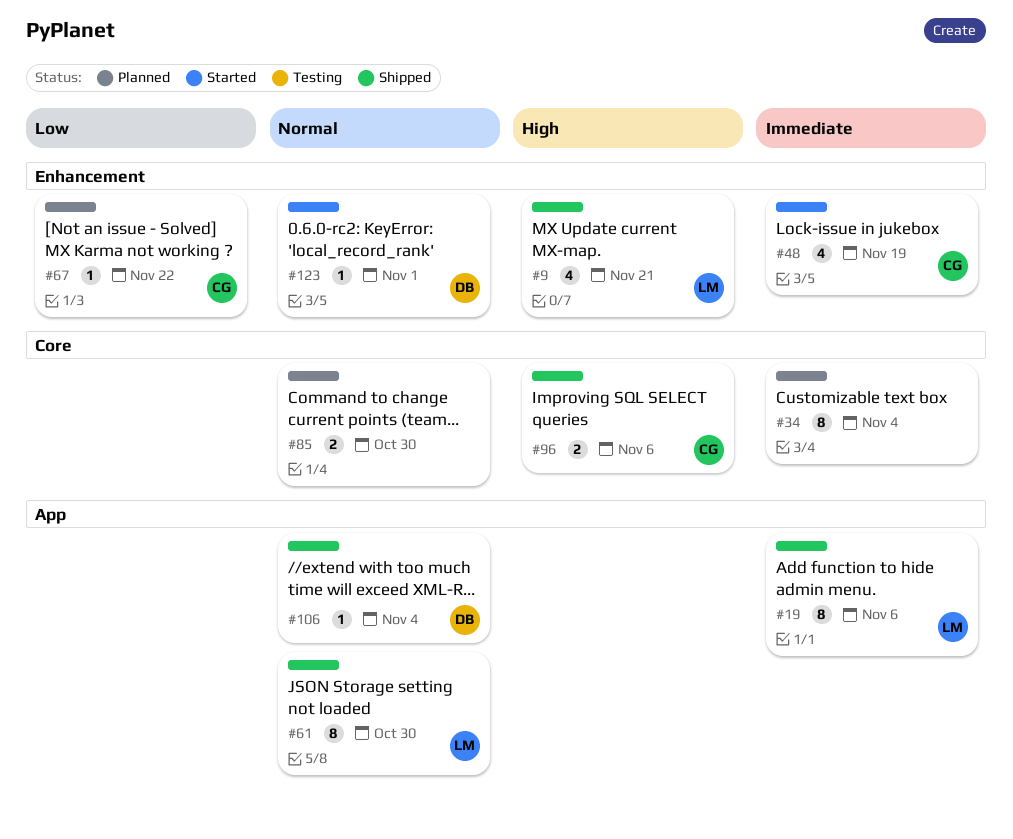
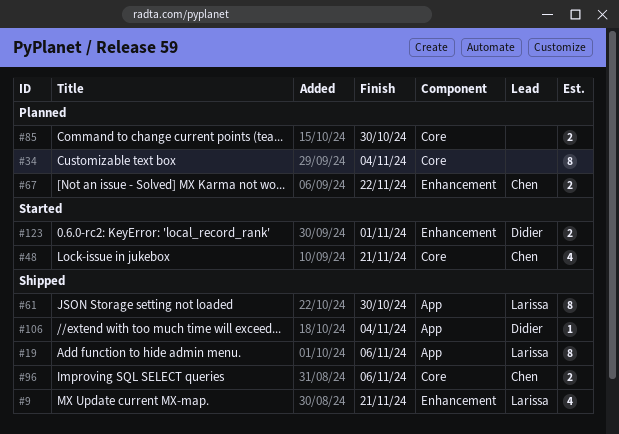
#48, label: Enhancement -> Core
#48, due: Nov 19 -> Nov 21
#67, estimate: 1 -> 2
#123, estimate: 1 -> 2

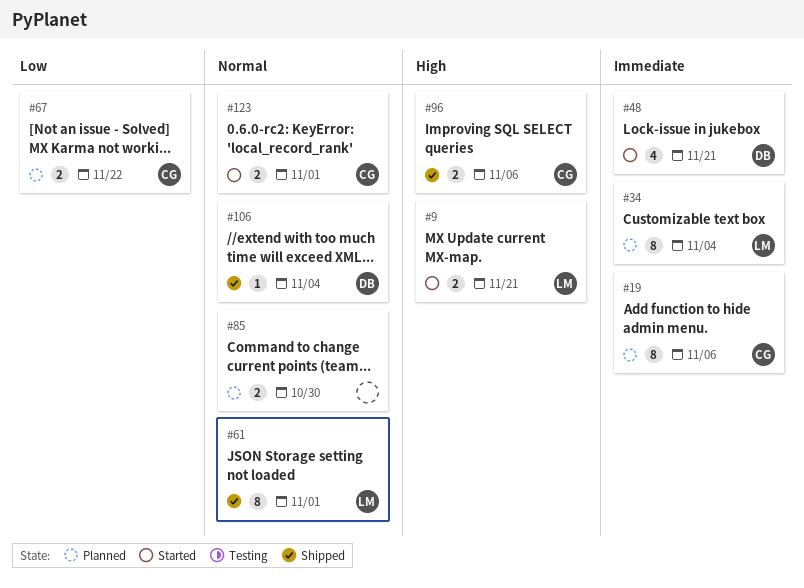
#9, status: Shipped -> Started
#9, estimate: 4 -> 2
#19, status: Shipped -> Planned
#19, owner: Larissa -> Chen
#34, owner: none -> Larissa
#48, owner: Chen -> Didier
#61, due: Oct 30 -> Nov 1
#123, owner: Didier -> Chen

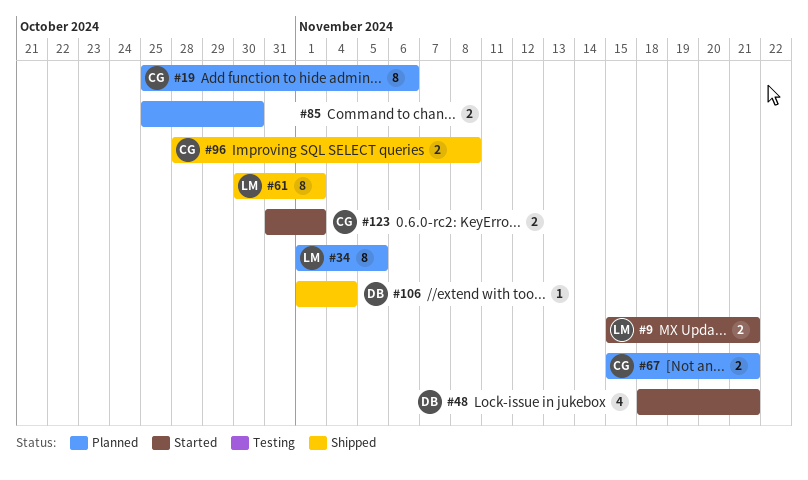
#34, due: Nov 4 -> Nov 5
#67, due: Nov 22 -> Nov 21
#96, due: Nov 6 -> Nov 8

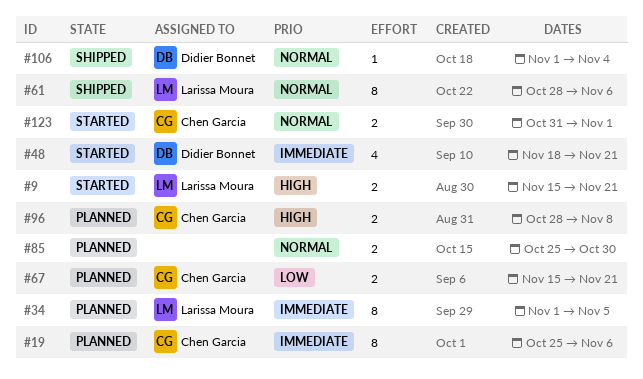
#61, start: Oct 30 -> Oct 28
#61, due: Nov 1 -> Nov 6
#96, status: Shipped -> Planned

